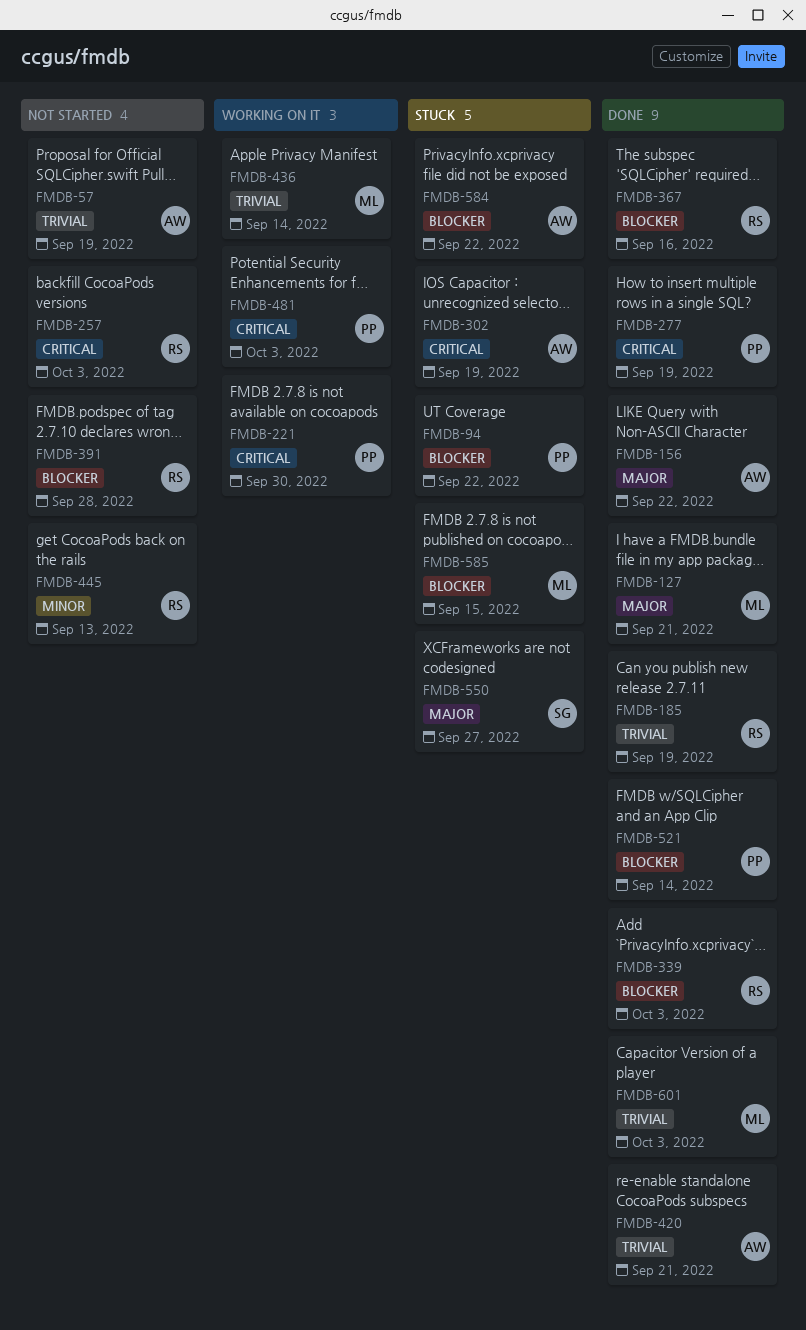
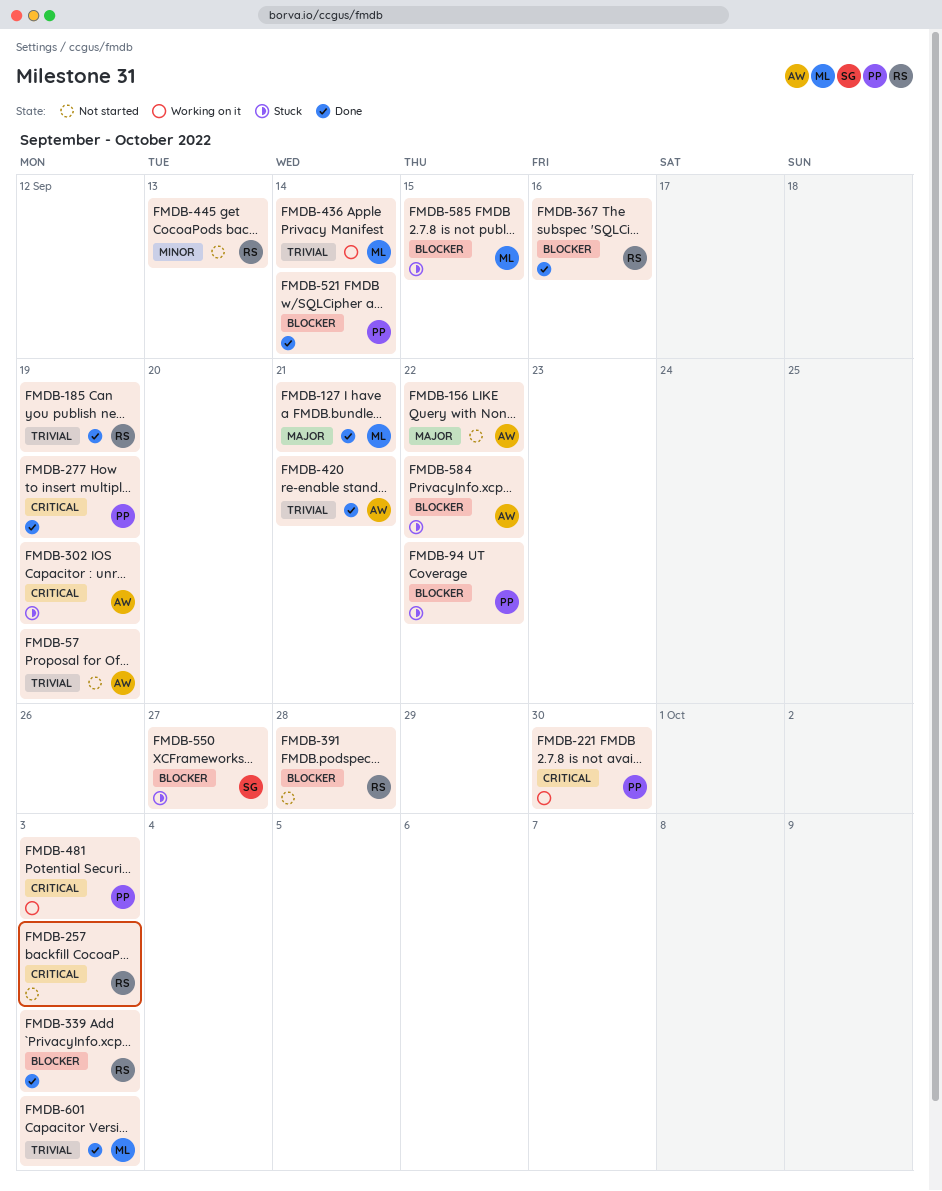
FMDB-156, status: Done -> Not started
FMDB-550, priority: Major -> Blocker

